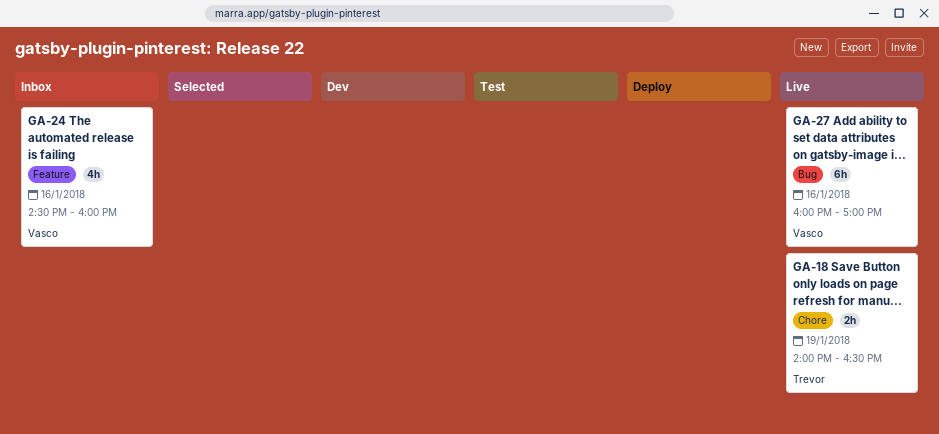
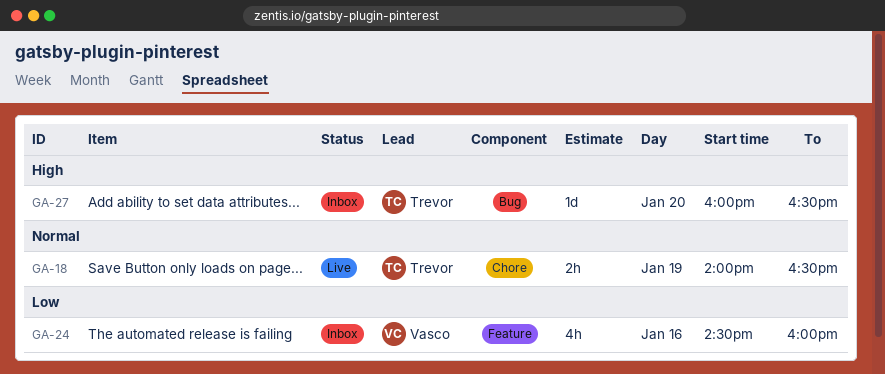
GA-27, status: Live -> Inbox
GA-27, owner: Vasco -> Trevor
GA-27, estimate: 6h -> 1d
GA-27, day: Jan 16 -> Jan 20
GA-27, ends: 17:00 -> 16:30

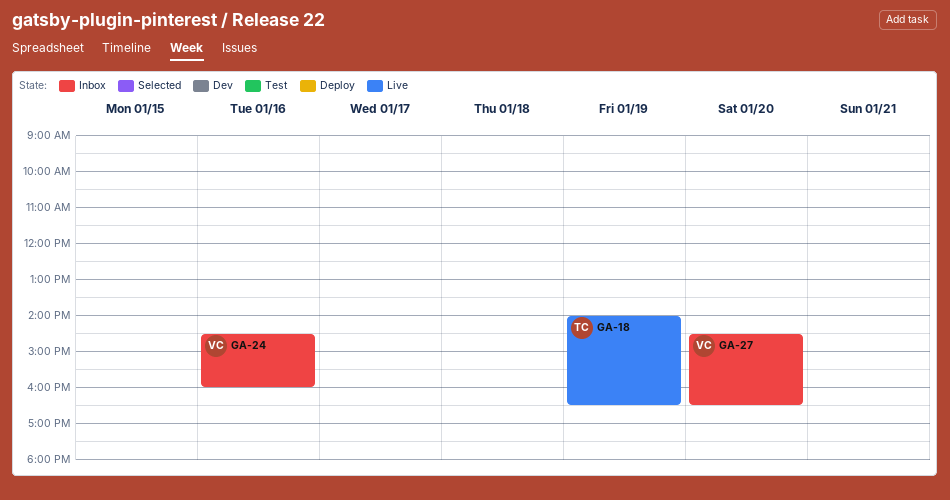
GA-27, owner: Trevor -> Vasco
GA-27, begins: 16:00 -> 14:30

